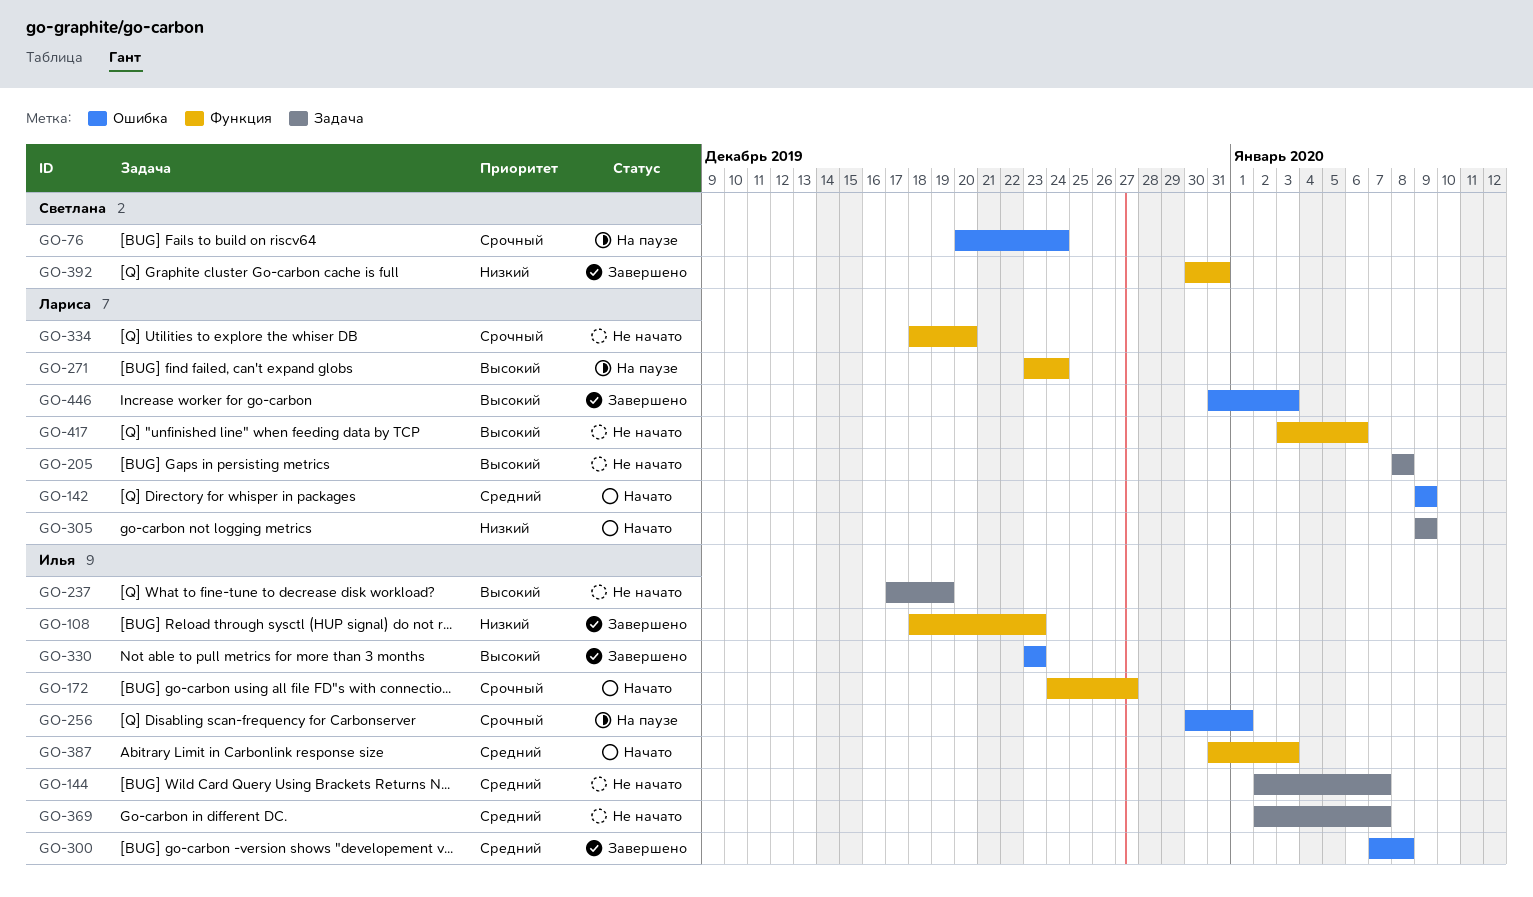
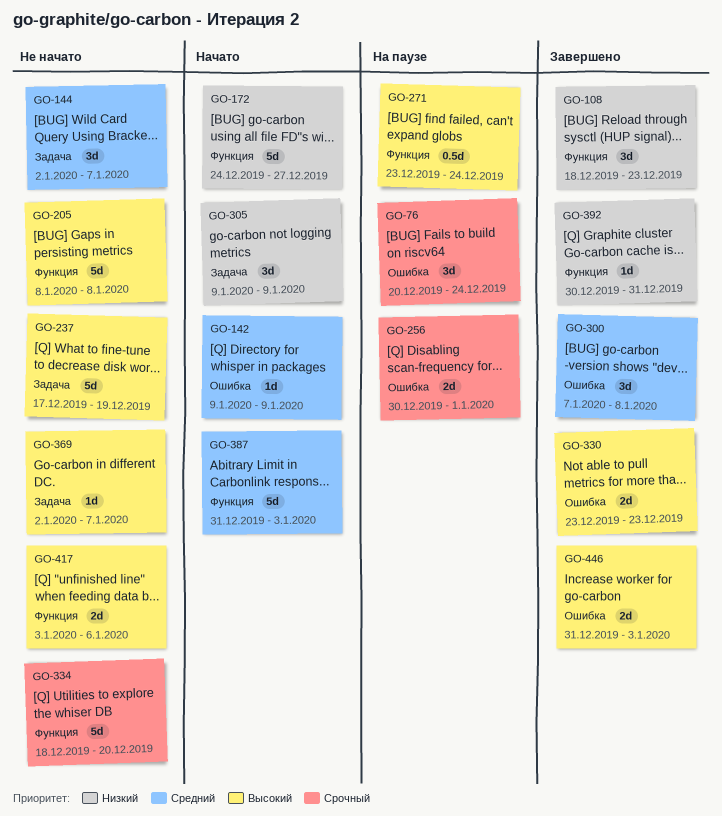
GO-172, priority: Срочный -> Низкий
GO-205, label: Задача -> Функция
GO-369, priority: Средний -> Высокий

